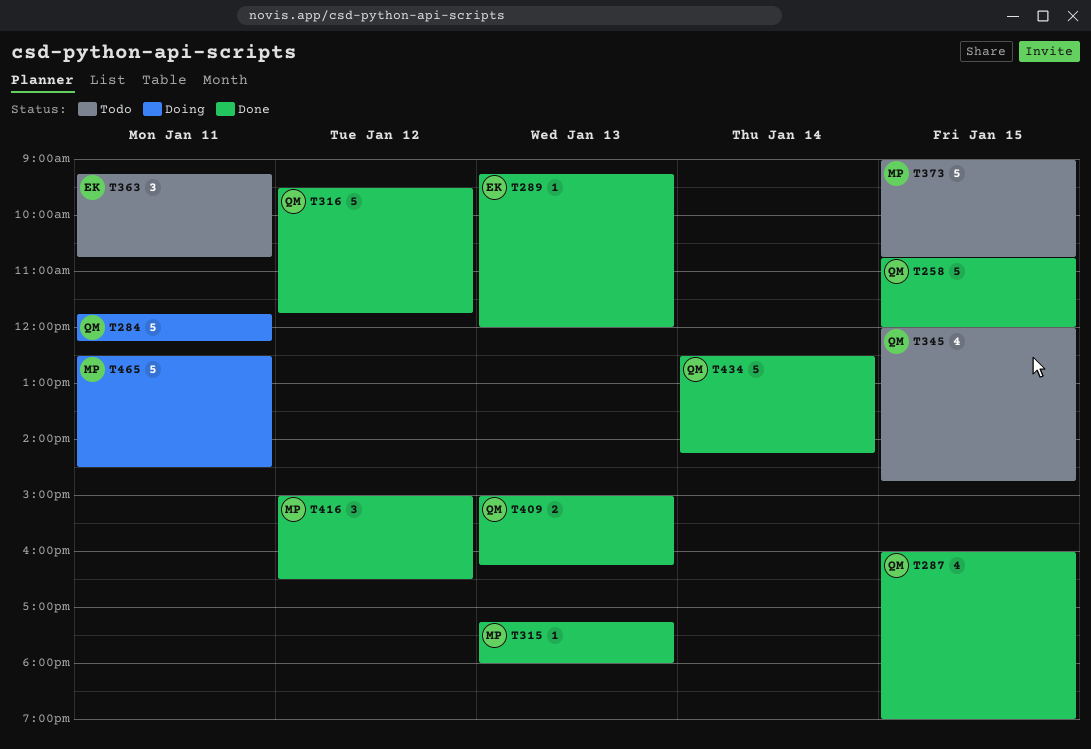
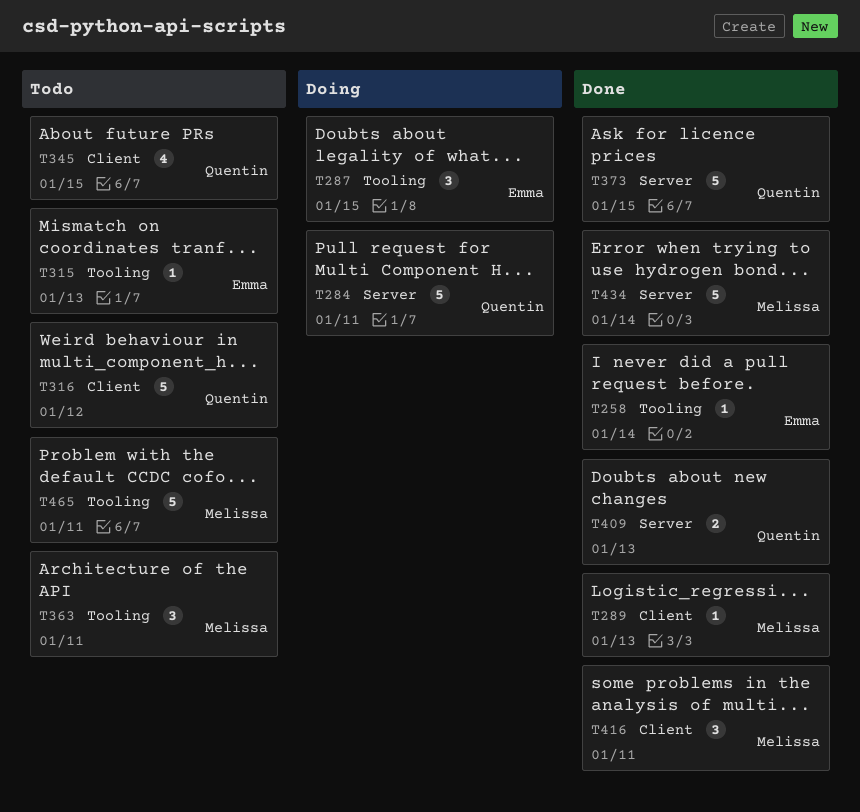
T258, owner: Quentin -> Emma
T258, estimate: 5 -> 1
T258, day: Jan 15 -> Jan 14
T287, status: Done -> Doing
T287, owner: Quentin -> Emma
T287, estimate: 4 -> 3
T289, owner: Emma -> Melissa
T315, status: Done -> Todo
T315, owner: Melissa -> Emma
T316, status: Done -> Todo
T363, owner: Emma -> Melissa
T373, status: Todo -> Done
T373, owner: Melissa -> Quentin
T416, day: Jan 12 -> Jan 11
T434, owner: Quentin -> Melissa
T465, status: Doing -> Todo

